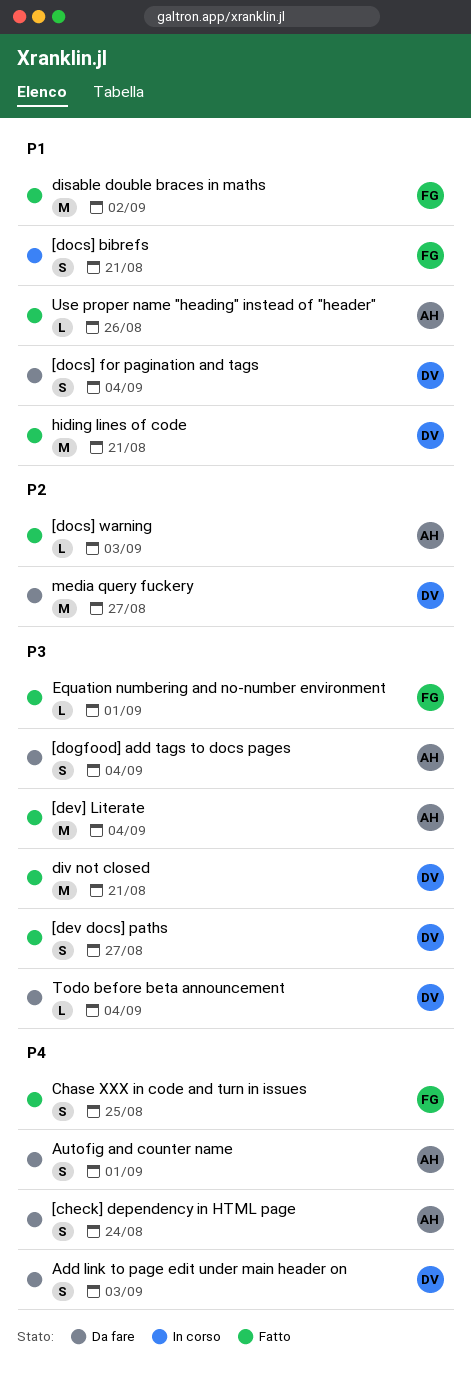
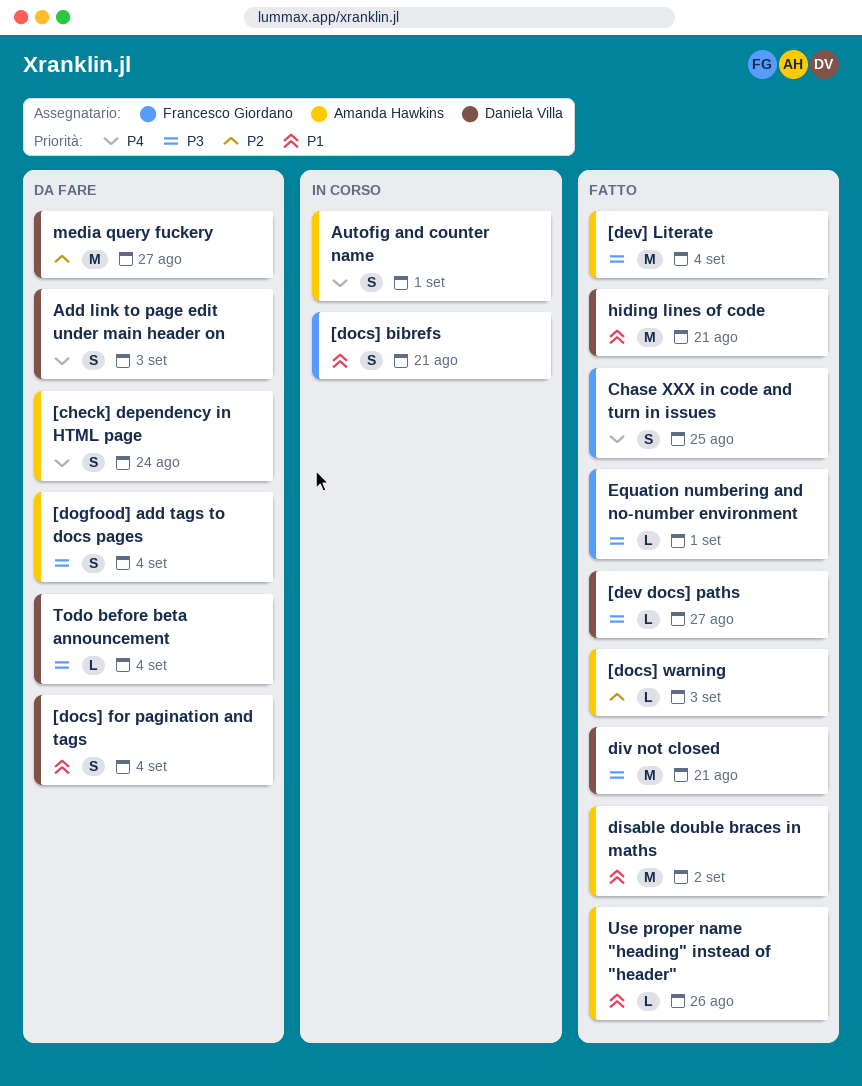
[dev docs] paths, estimate: S -> L
Autofig and counter name, status: Da fare -> In corso
disable double braces in maths, owner: Francesco Giordano -> Amanda Hawkins

